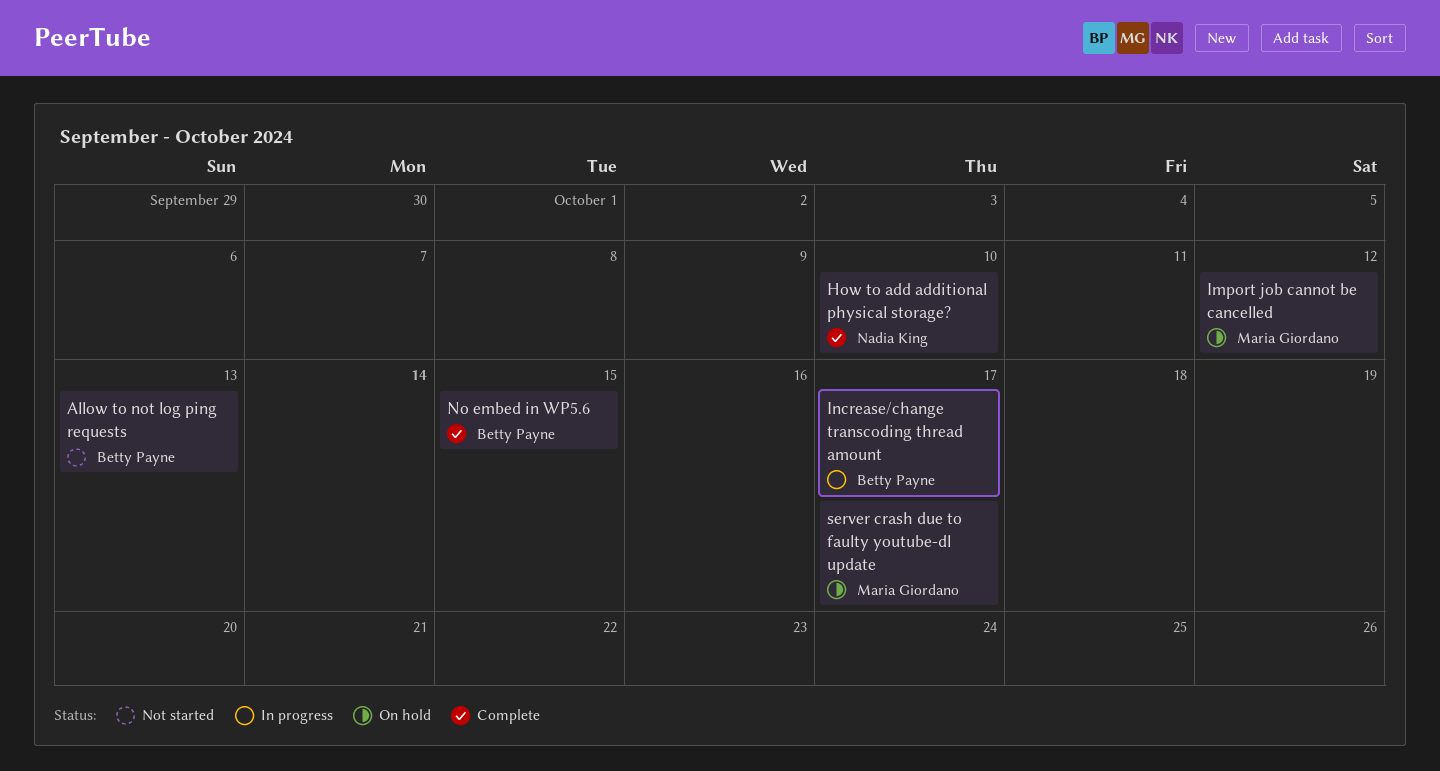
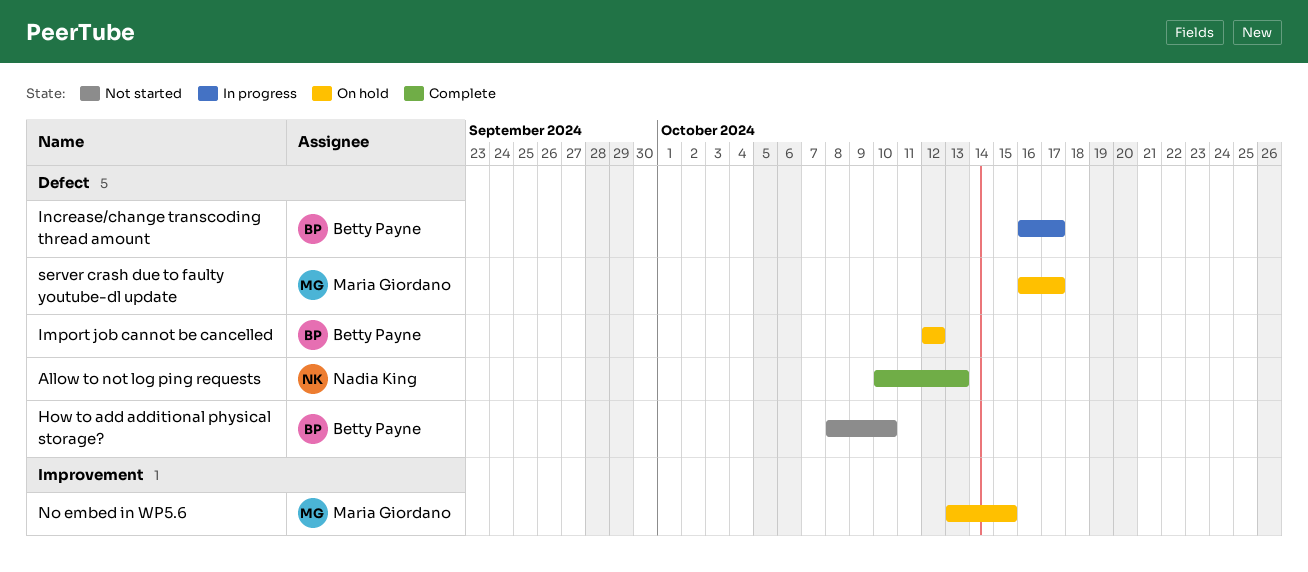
Allow to not log ping requests, status: Not started -> Complete
Allow to not log ping requests, owner: Betty Payne -> Nadia King
How to add additional physical storage?, status: Complete -> Not started
How to add additional physical storage?, owner: Nadia King -> Betty Payne
Import job cannot be cancelled, owner: Maria Giordano -> Betty Payne
No embed in WP5.6, status: Complete -> On hold
No embed in WP5.6, owner: Betty Payne -> Maria Giordano

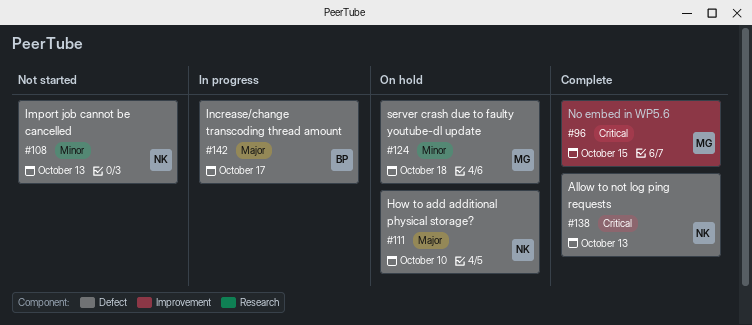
How to add additional physical storage?, status: Not started -> On hold
How to add additional physical storage?, owner: Betty Payne -> Nadia King
Import job cannot be cancelled, status: On hold -> Not started
Import job cannot be cancelled, owner: Betty Payne -> Nadia King
Import job cannot be cancelled, due: Oct 12 -> Oct 13
No embed in WP5.6, status: On hold -> Complete
server crash due to faulty youtube-dl update, due: Oct 17 -> Oct 18

